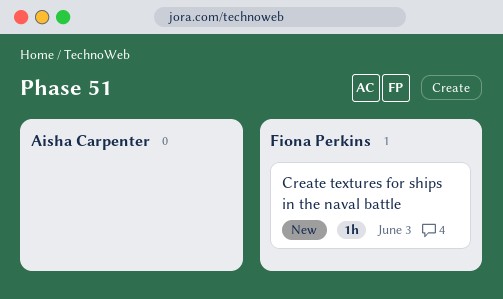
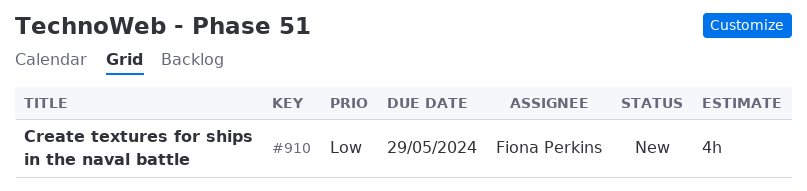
Create textures for ships in the naval battle, estimate: 1h -> 4h
Create textures for ships in the naval battle, due: Jun 3 -> May 29

